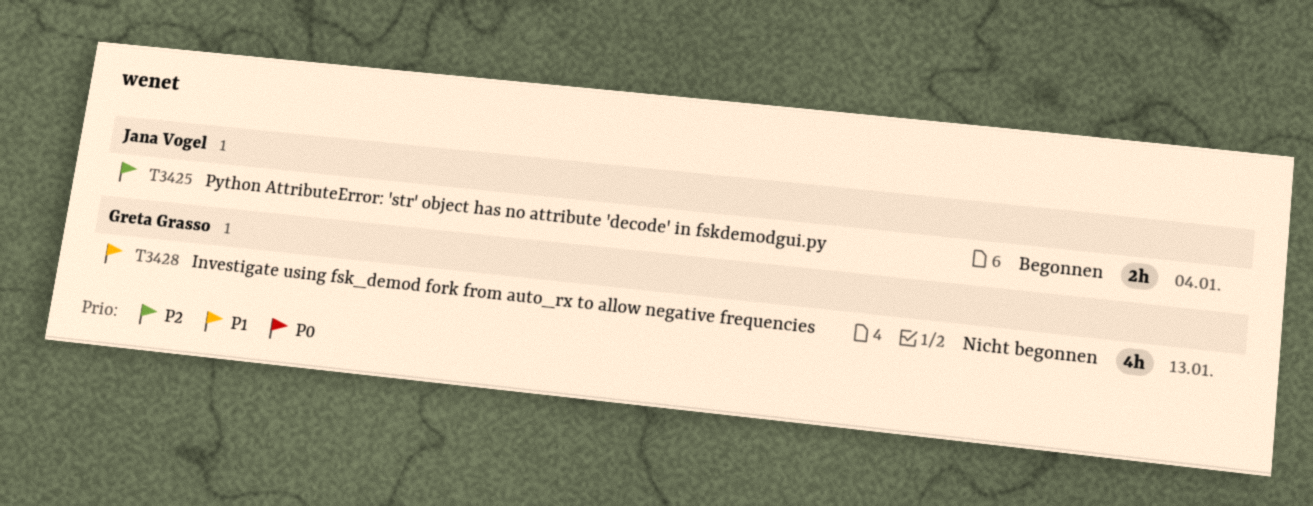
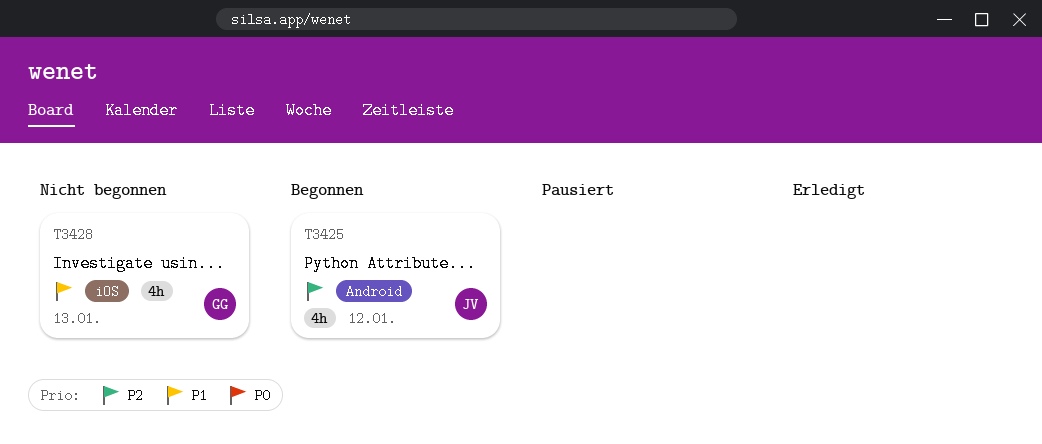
T3425, estimate: 2h -> 4h
T3425, due: Jan 4 -> Jan 12

